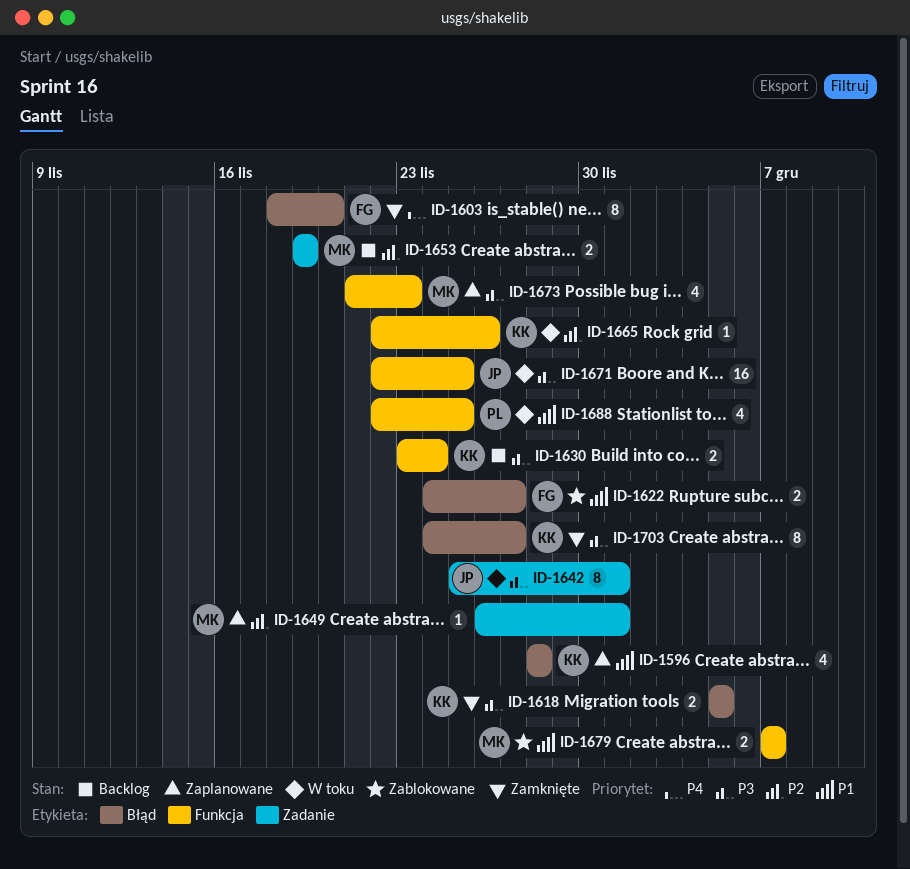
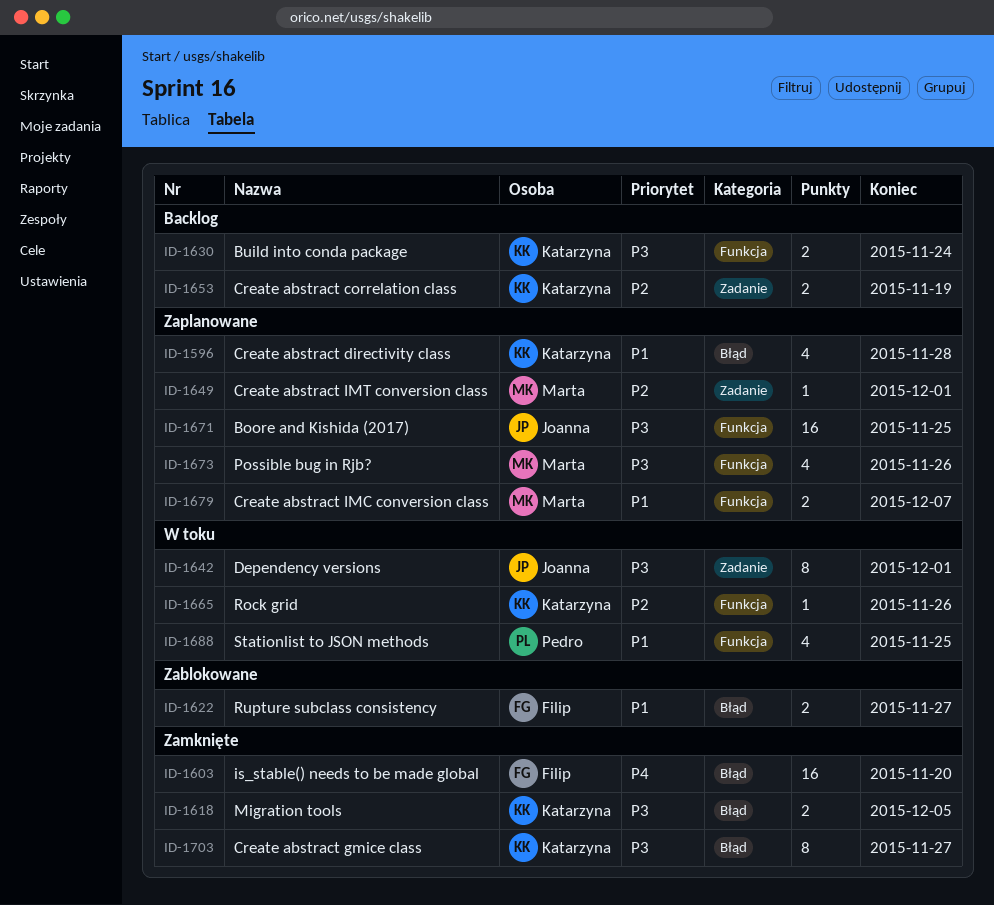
ID-1603, estimate: 8 -> 16
ID-1653, owner: Marta -> Katarzyna
ID-1671, status: W toku -> Zaplanowane
ID-1673, due: Nov 23 -> Nov 26
ID-1679, status: Zablokowane -> Zaplanowane

